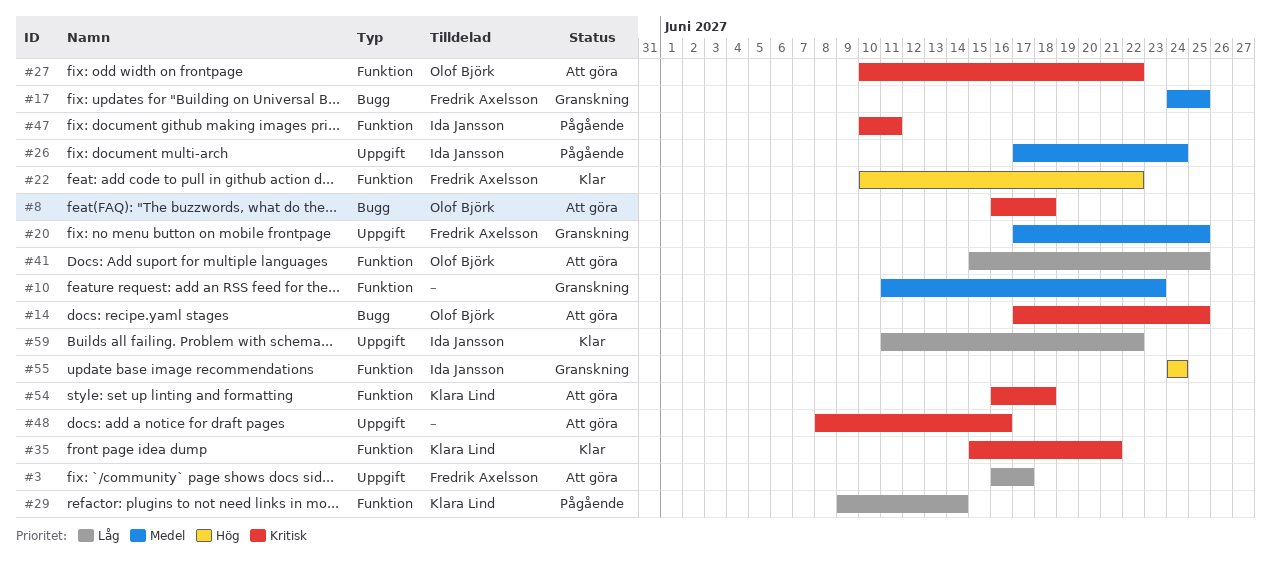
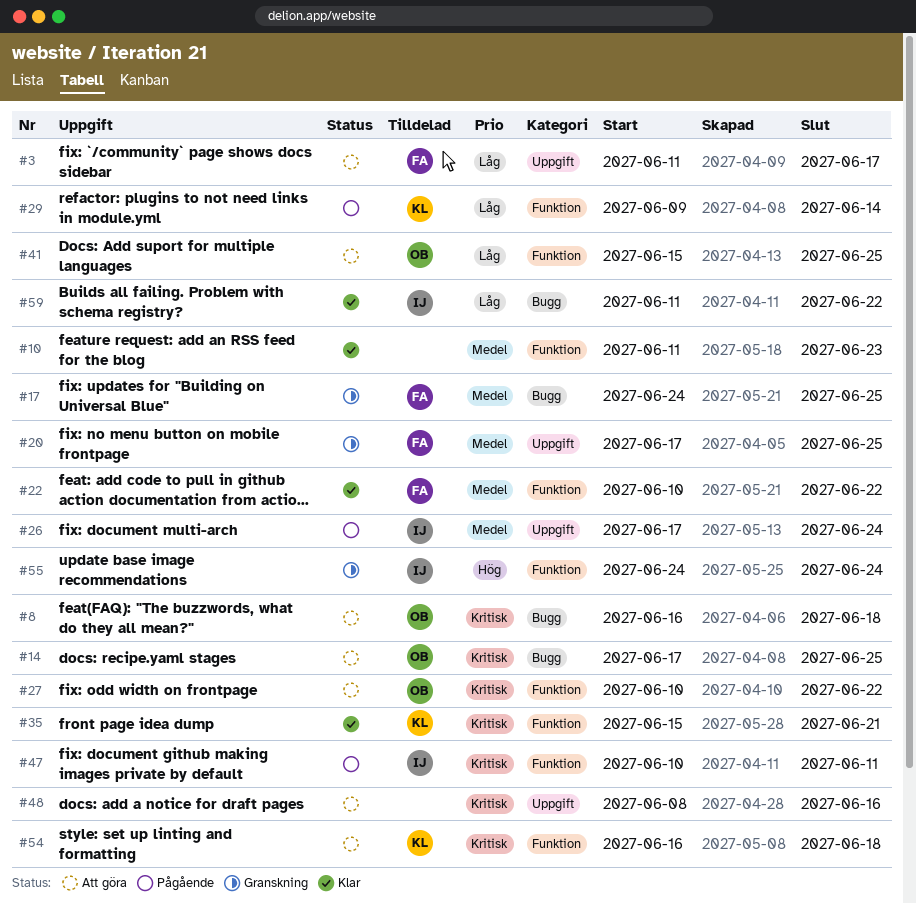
#3, start: Jun 16 -> Jun 11
#10, status: Granskning -> Klar
#22, priority: Hög -> Medel
#59, label: Uppgift -> Bugg

